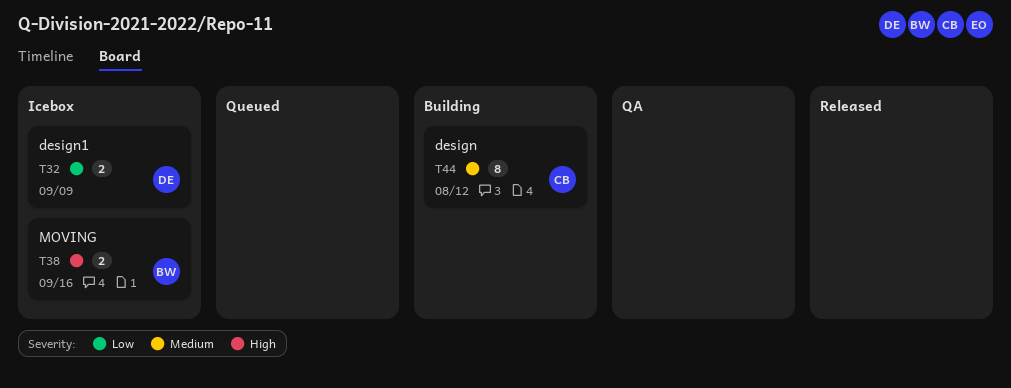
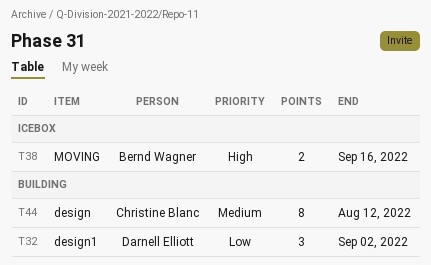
T32, status: Icebox -> Building
T32, estimate: 2 -> 3
T32, due: Sep 9 -> Sep 2

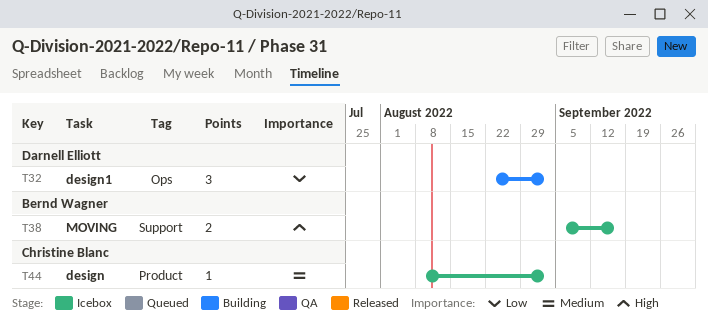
T44, status: Building -> Icebox
T44, estimate: 8 -> 1
T44, due: Aug 12 -> Sep 2

